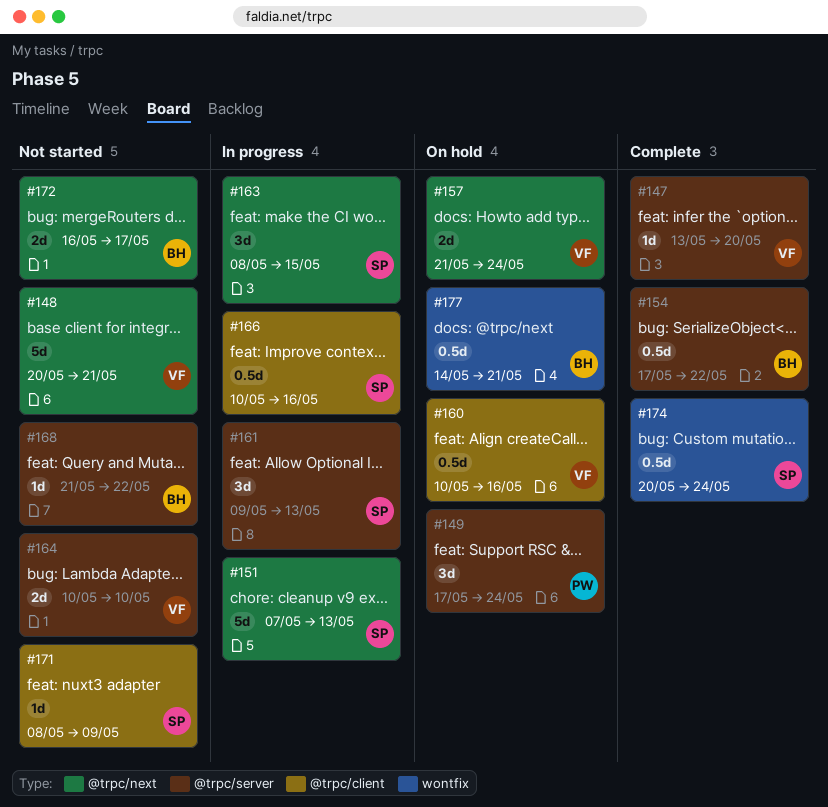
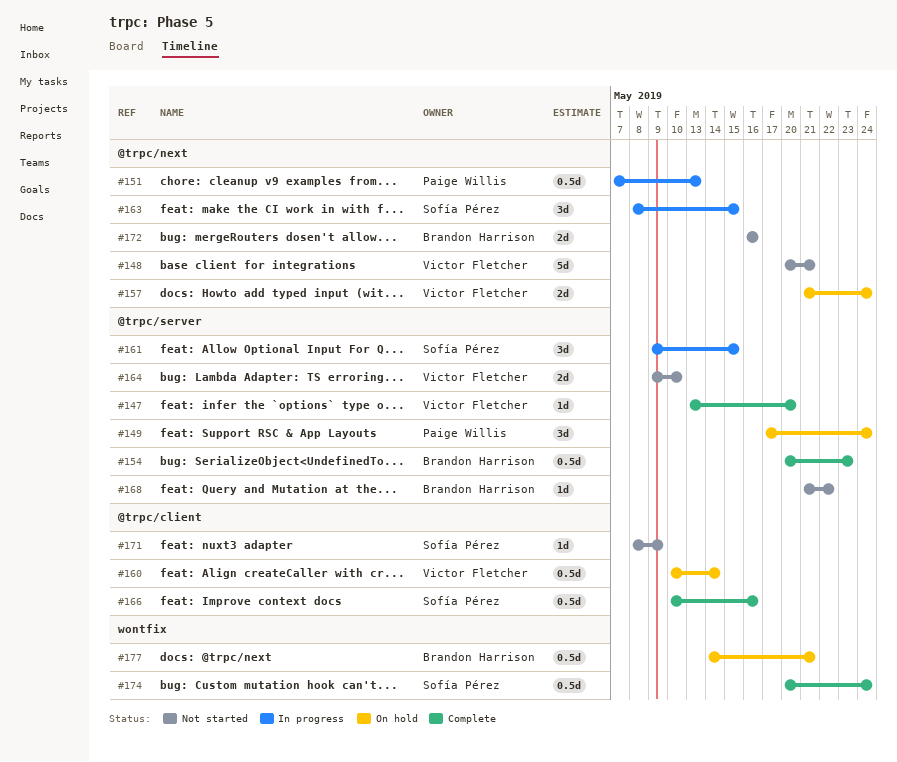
#151, owner: Sofía Pérez -> Paige Willis
#151, estimate: 5d -> 0.5d
#154, start: May 17 -> May 20
#154, due: May 22 -> May 23
#160, due: May 16 -> May 14
#161, due: May 13 -> May 15
#164, start: May 10 -> May 9
#166, status: In progress -> Complete
#172, due: May 17 -> May 16

